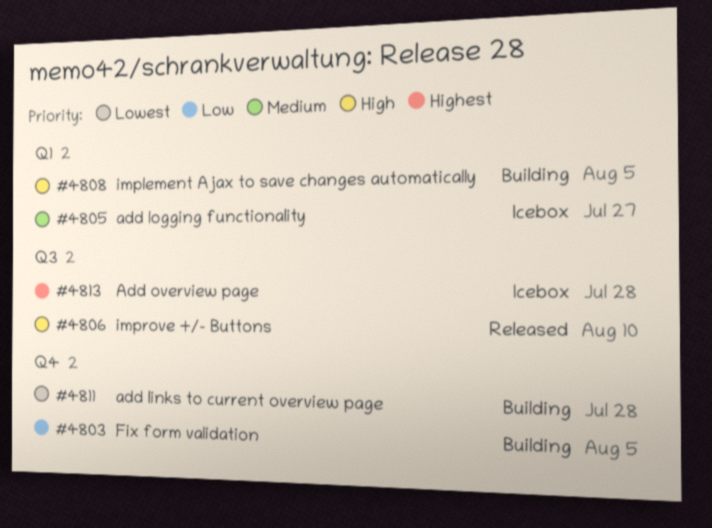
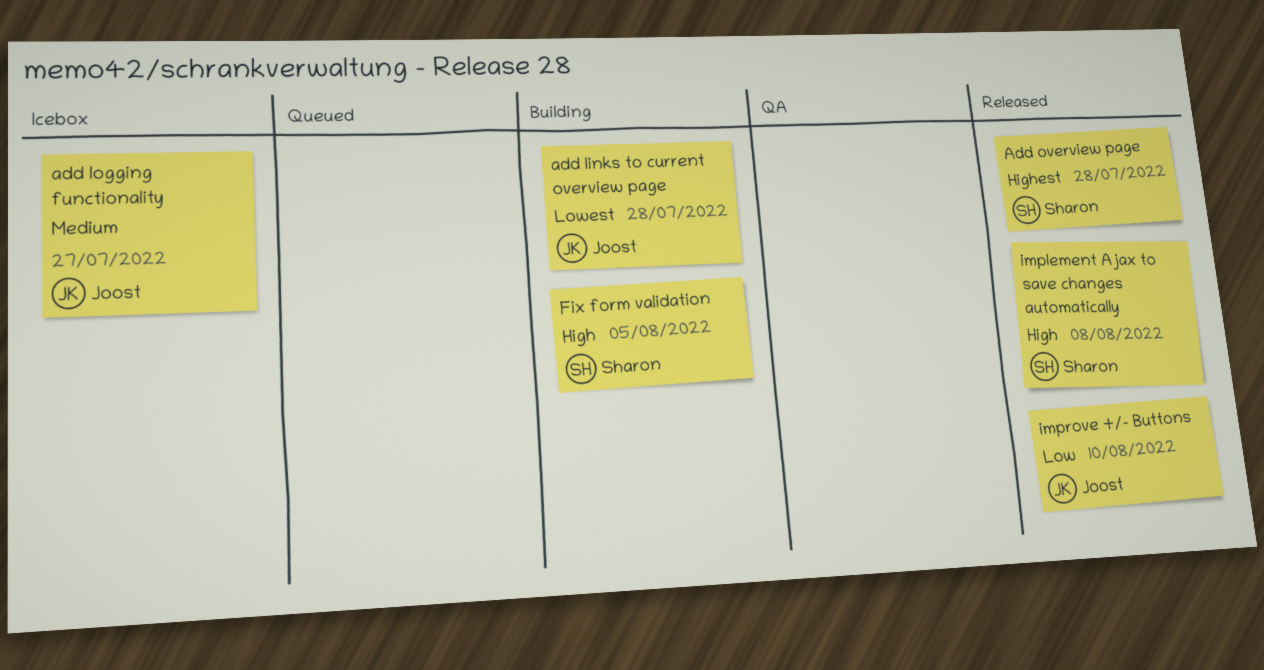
Add overview page, status: Icebox -> Released
Fix form validation, priority: Low -> High
implement Ajax to save changes automatically, status: Building -> Released
implement Ajax to save changes automatically, due: Aug 5 -> Aug 8
improve +/- Buttons, priority: High -> Low

